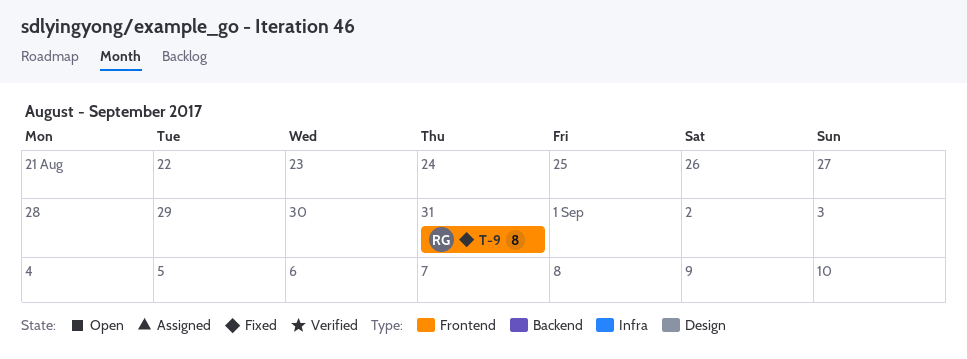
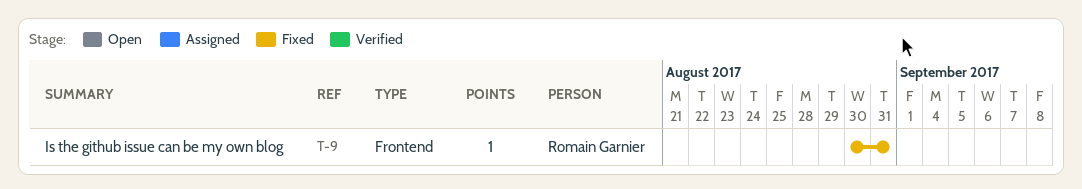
T-9, estimate: 8 -> 1
T-9, start: Aug 31 -> Aug 30

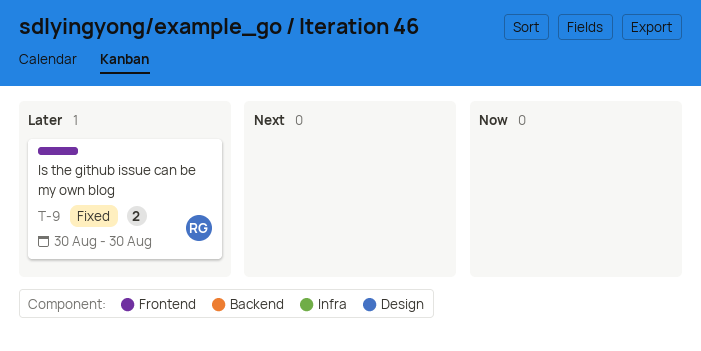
T-9, estimate: 1 -> 2
T-9, due: Aug 31 -> Aug 30

